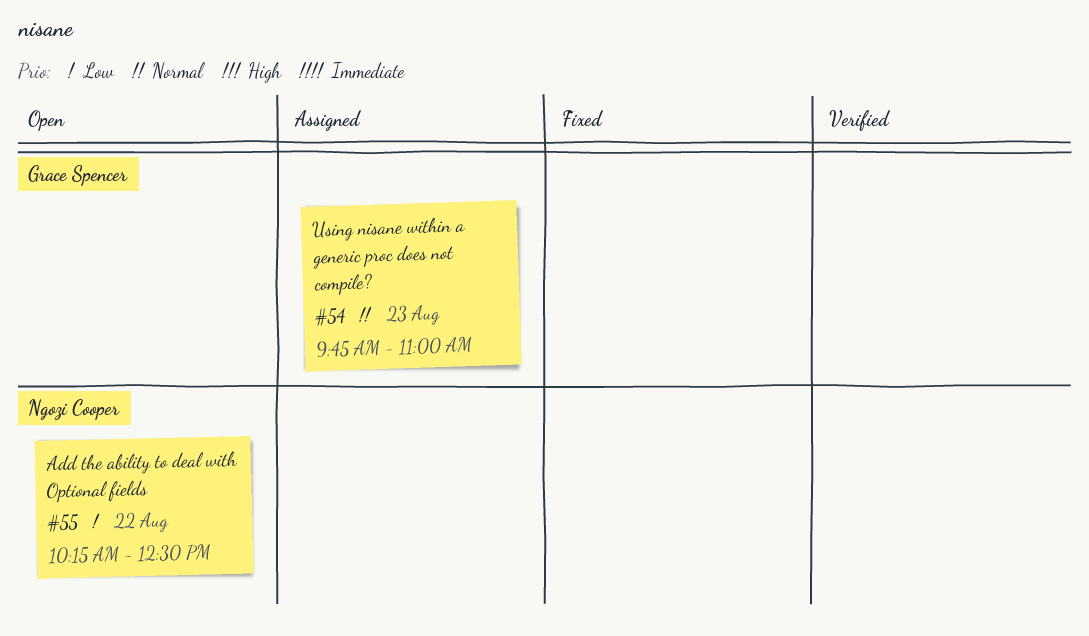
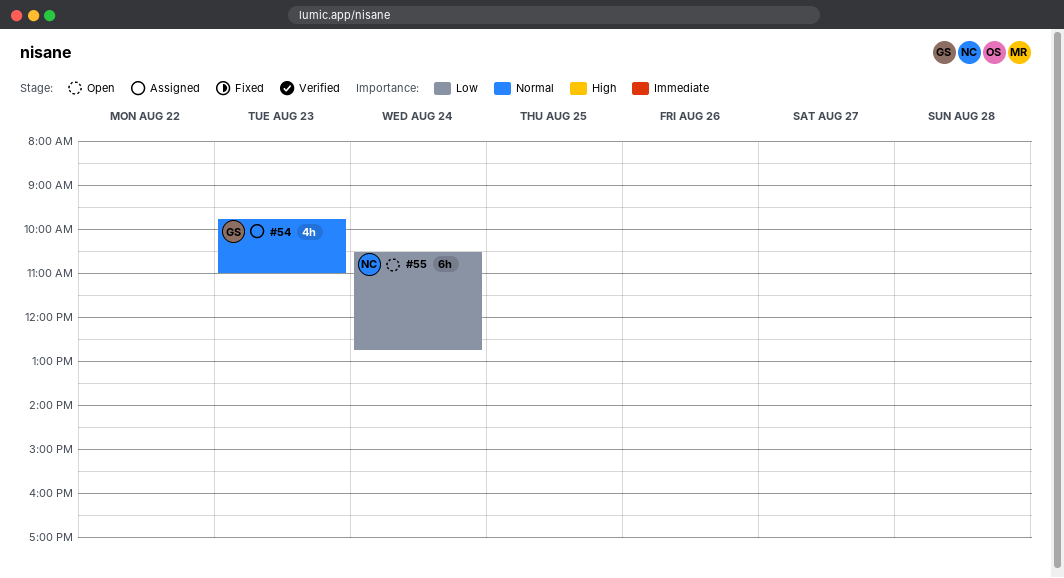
#55, day: Aug 22 -> Aug 24
#55, begins: 10:15 -> 10:30
#55, ends: 12:30 -> 12:45

